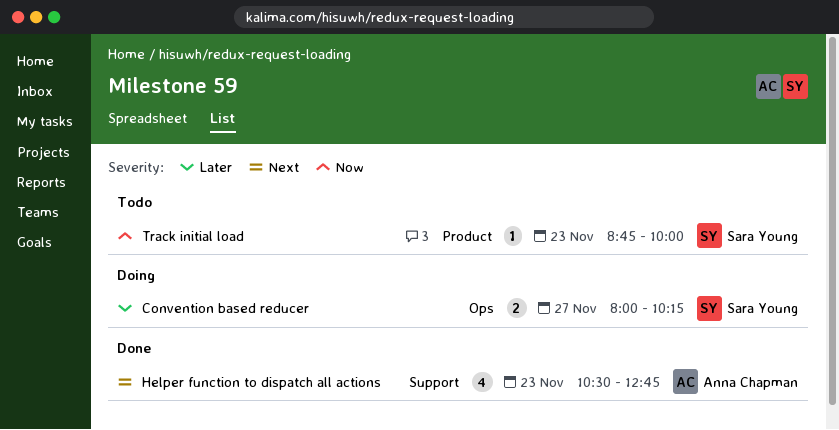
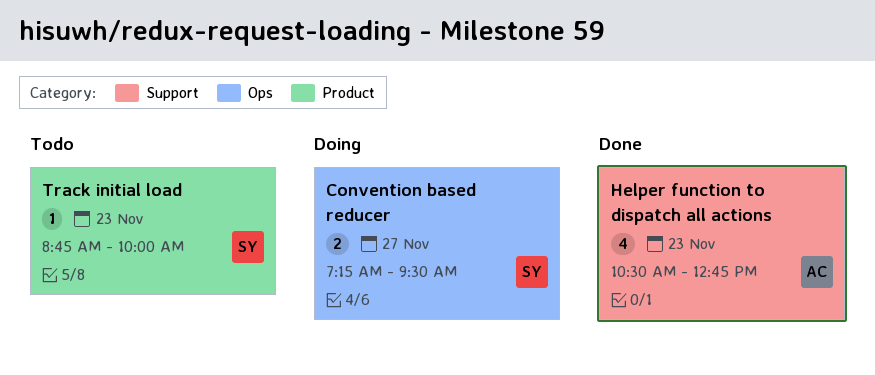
Convention based reducer, begins: 08:00 -> 07:15
Convention based reducer, ends: 10:15 -> 09:30

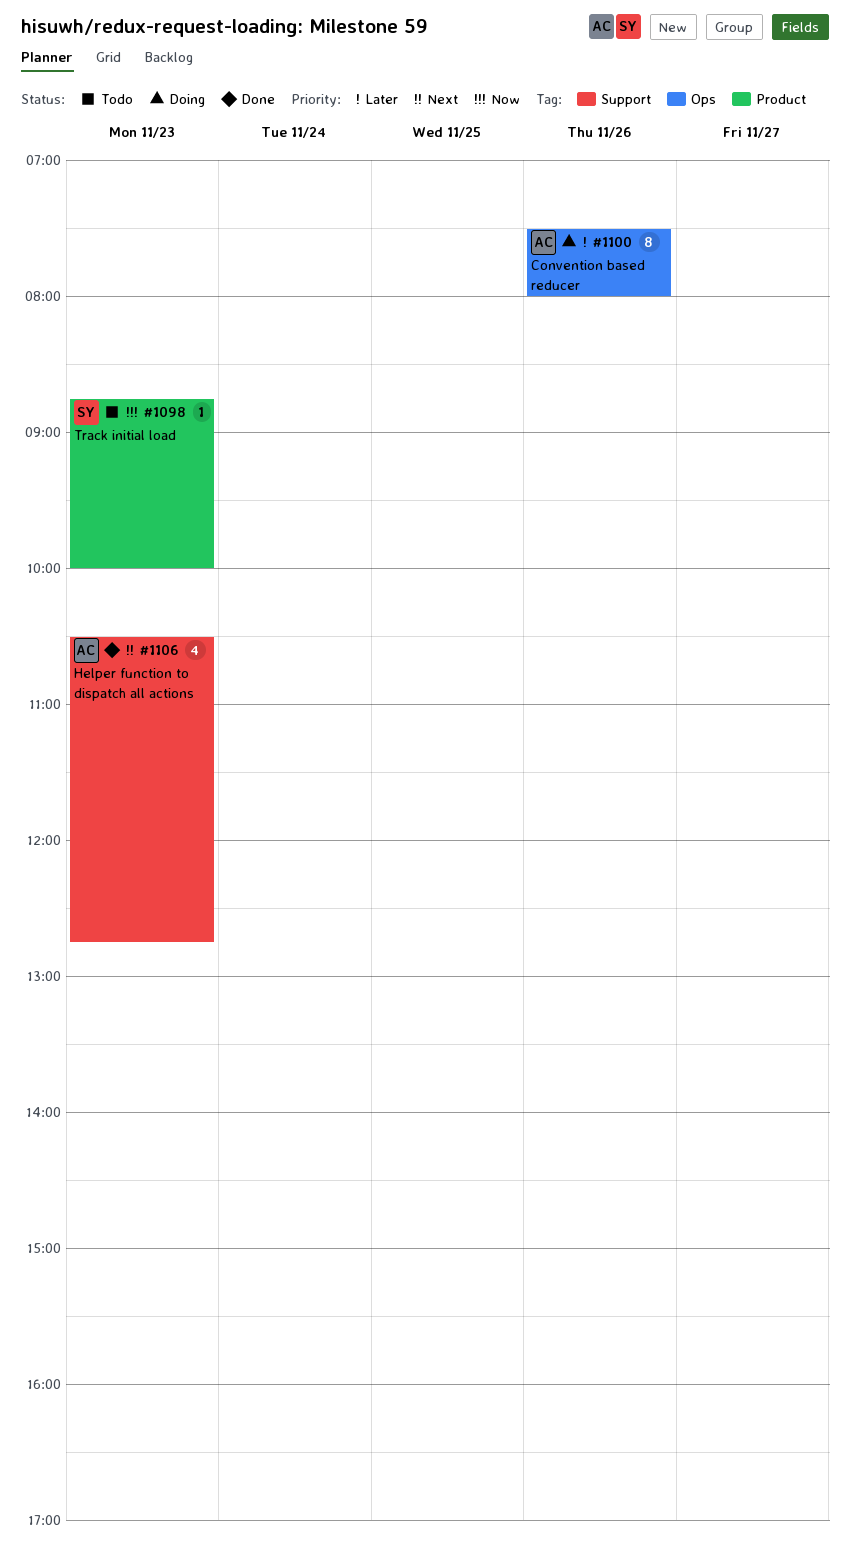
Convention based reducer, owner: SY -> AC
Convention based reducer, estimate: 2 -> 8
Convention based reducer, day: Nov 27 -> Nov 26
Convention based reducer, begins: 07:15 -> 07:30
Convention based reducer, ends: 09:30 -> 08:00

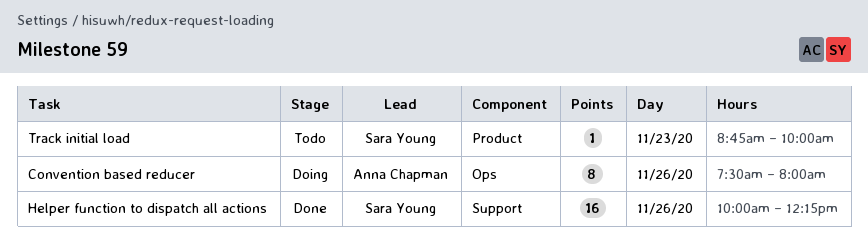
Helper function to dispatch all actions, owner: Anna Chapman -> Sara Young
Helper function to dispatch all actions, estimate: 4 -> 16
Helper function to dispatch all actions, day: Nov 23 -> Nov 26
Helper function to dispatch all actions, begins: 10:30 -> 10:00
Helper function to dispatch all actions, ends: 12:45 -> 12:15

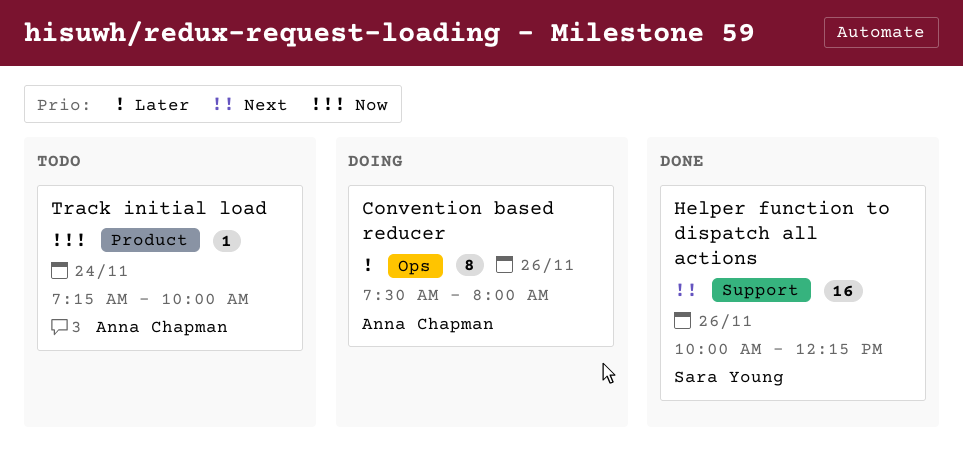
Track initial load, owner: Sara Young -> Anna Chapman
Track initial load, day: Nov 23 -> Nov 24
Track initial load, begins: 08:45 -> 07:15

